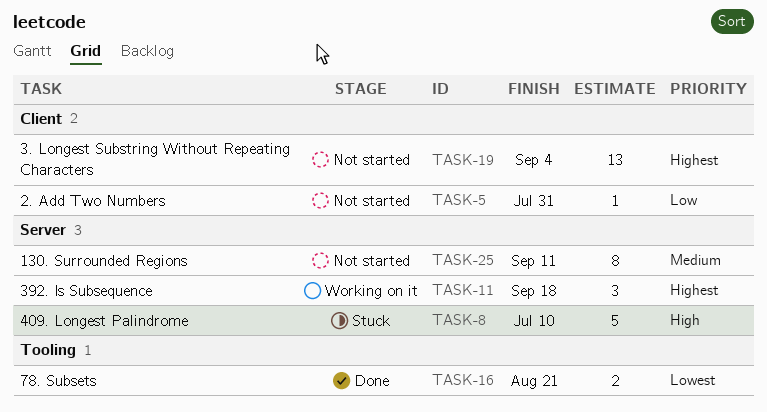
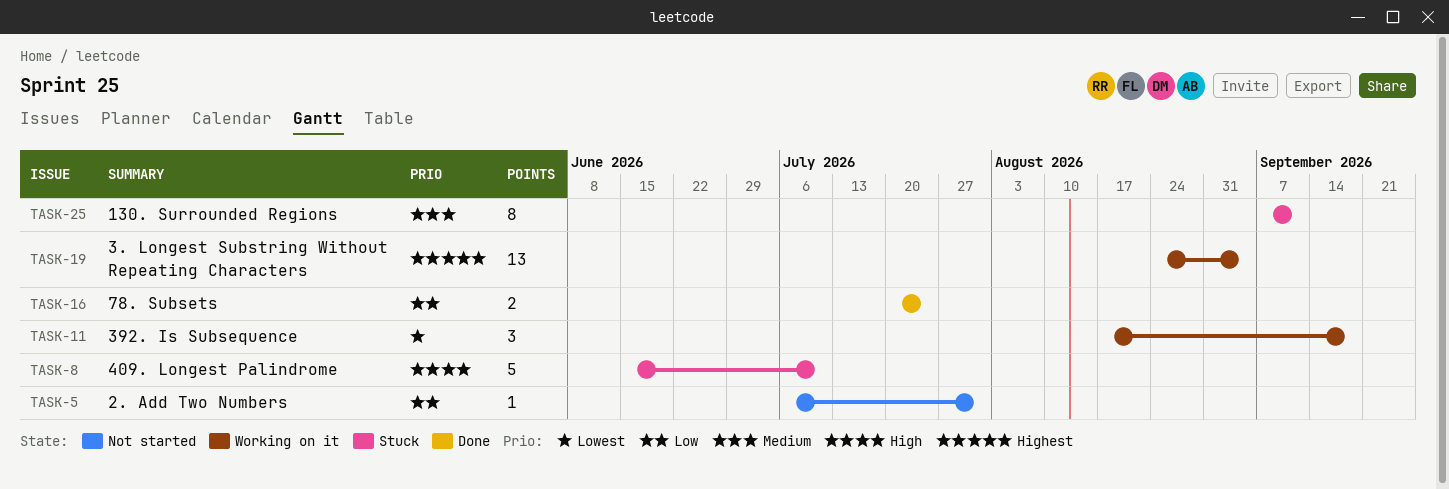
TASK-11, priority: Highest -> Lowest
TASK-16, priority: Lowest -> Low
TASK-16, due: Aug 21 -> Jul 24
TASK-19, status: Not started -> Working on it
TASK-25, status: Not started -> Stuck

